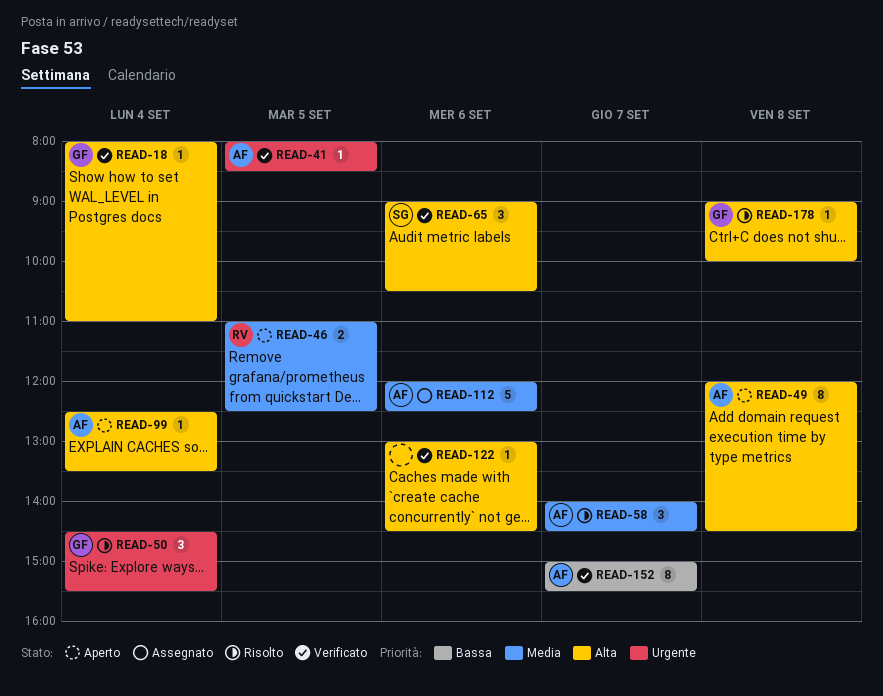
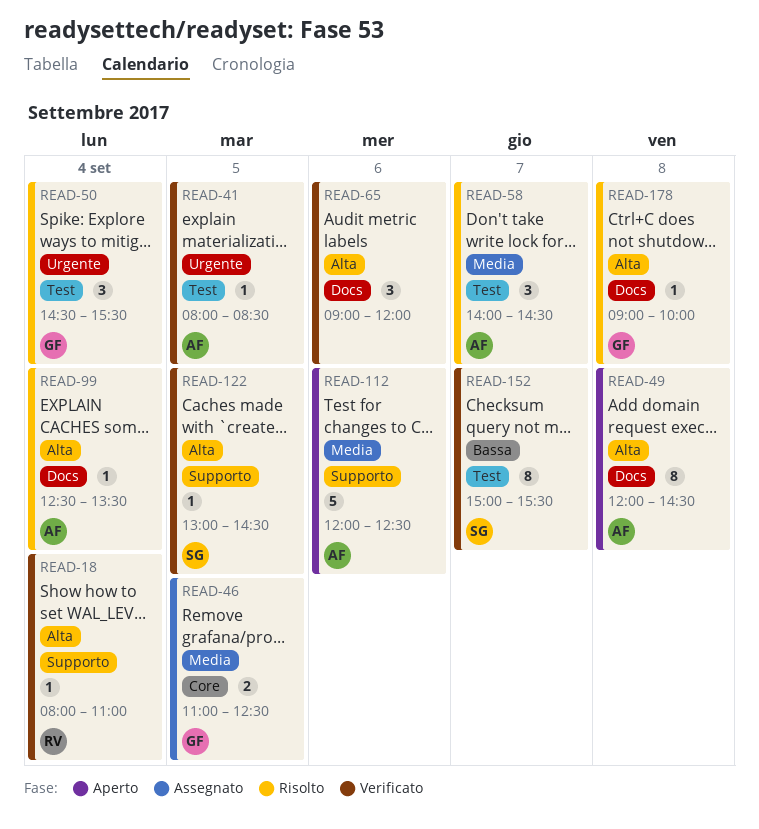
READ-18, owner: GF -> RV
READ-46, status: Aperto -> Assegnato
READ-46, owner: RV -> GF
READ-65, owner: SG -> none
READ-65, ends: 10:30 -> 12:00
READ-99, status: Aperto -> Risolto
READ-112, status: Assegnato -> Aperto
READ-122, owner: none -> SG
READ-122, day: Sep 6 -> Sep 5
READ-152, owner: AF -> SG

